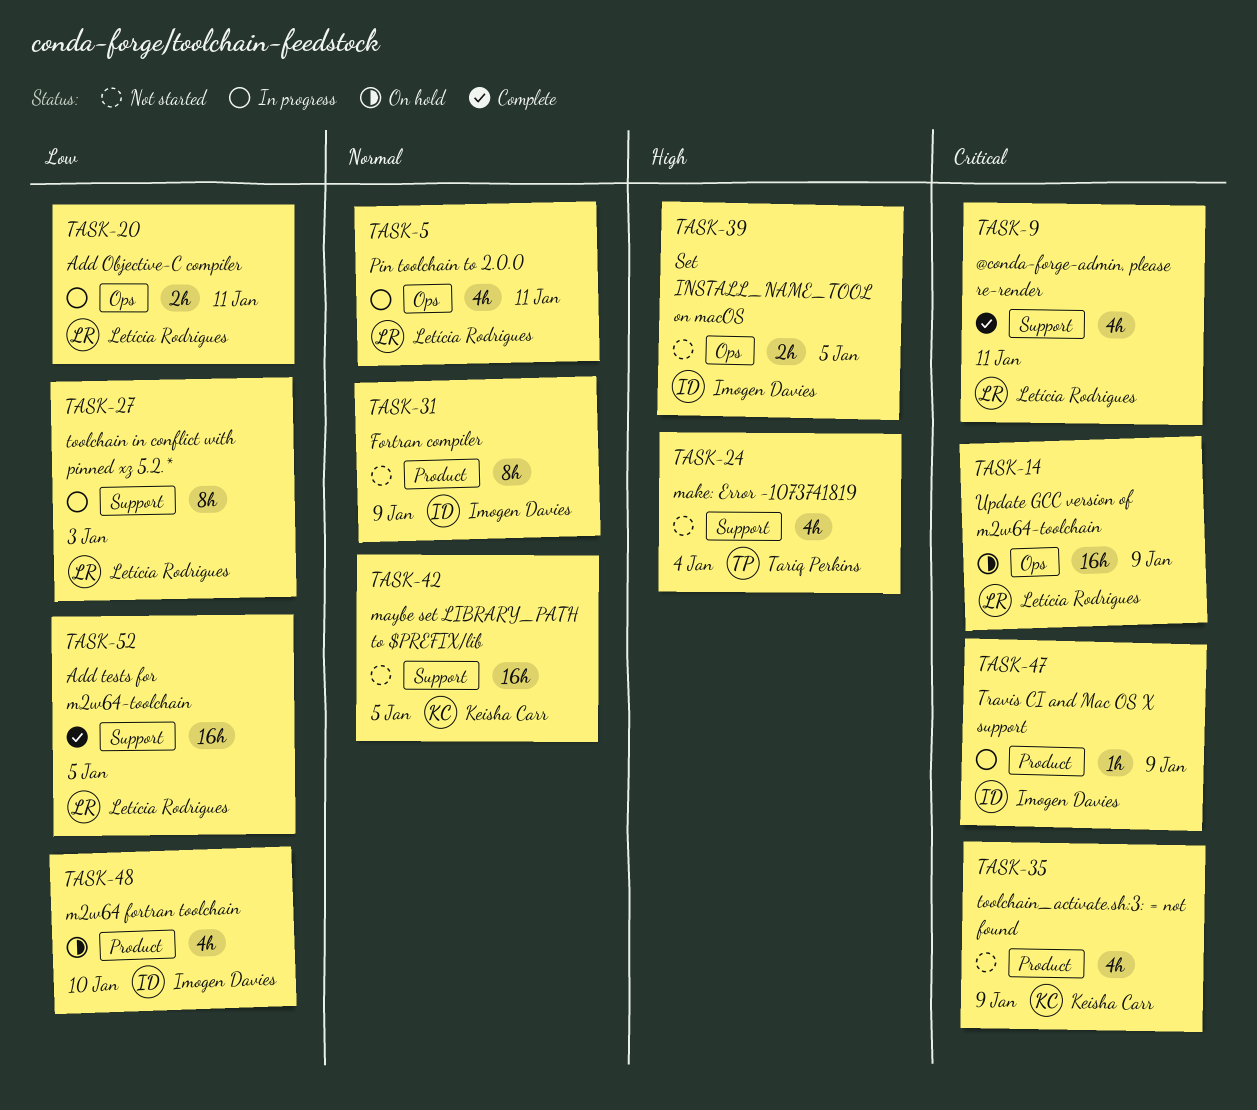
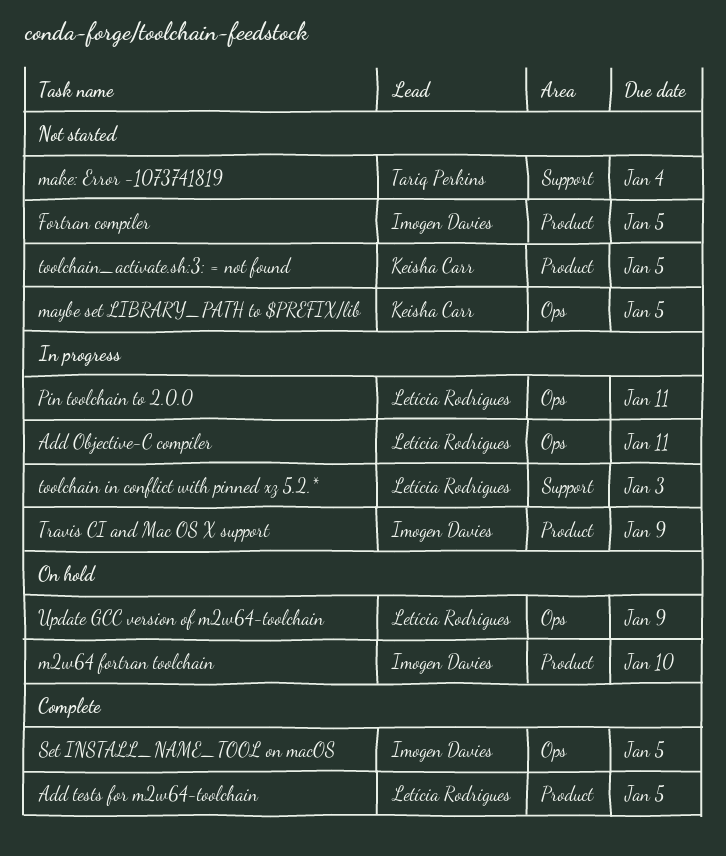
@conda-forge-admin, please re-render: present -> none
Add tests for m2w64-toolchain, label: Support -> Product
Fortran compiler, due: Jan 9 -> Jan 5
maybe set LIBRARY_PATH to $PREFIX/lib, label: Support -> Ops
Set INSTALL_NAME_TOOL on macOS, status: Not started -> Complete
toolchain_activate.sh:3: = not found, due: Jan 9 -> Jan 5

